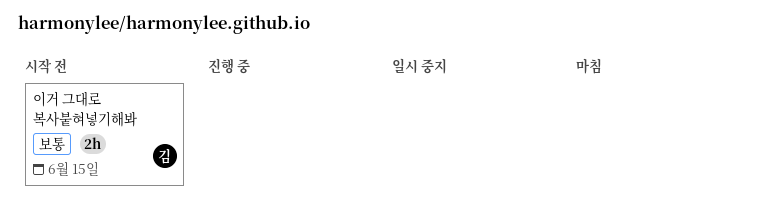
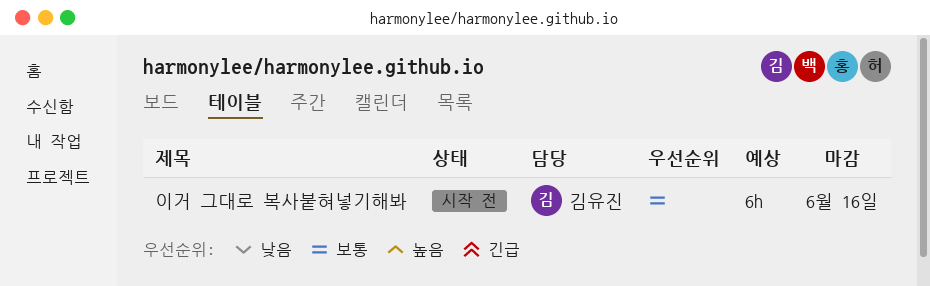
이거 그대로 복사붙혀넣기해봐, estimate: 2h -> 6h
이거 그대로 복사붙혀넣기해봐, due: Jun 15 -> Jun 16

